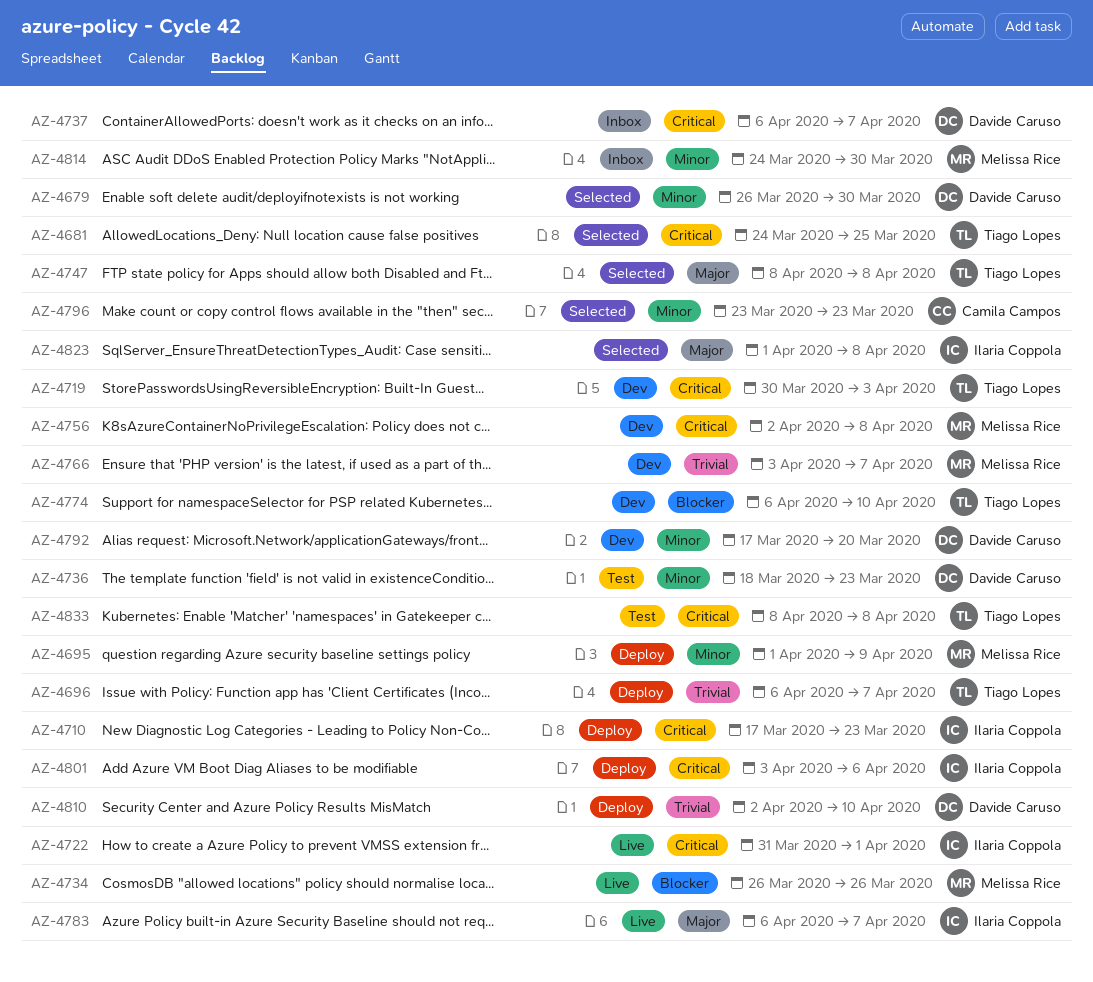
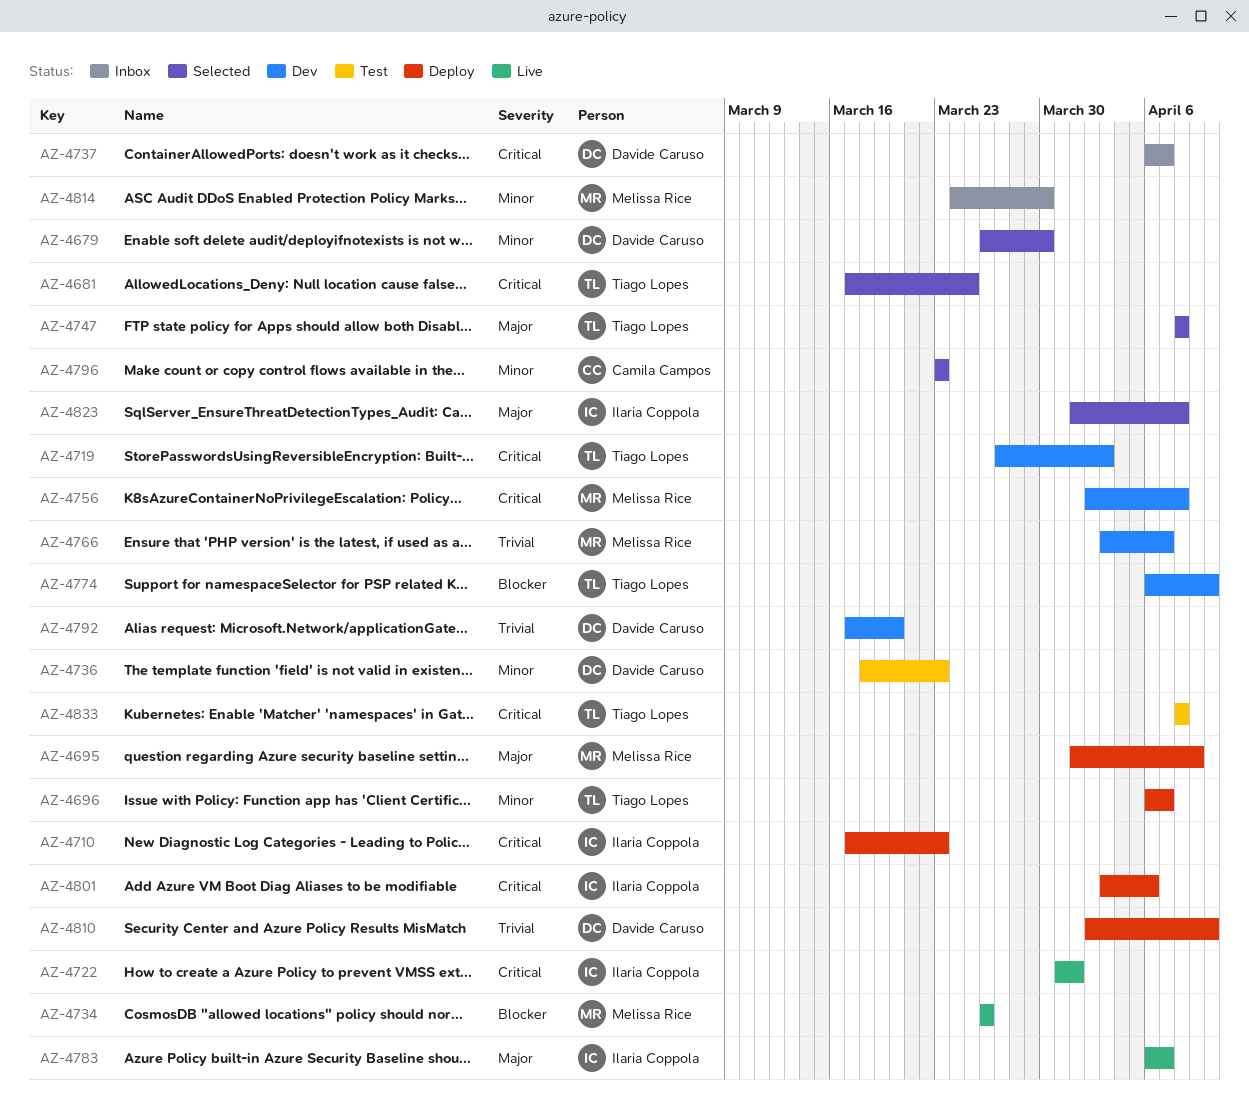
AZ-4681, start: Mar 24 -> Mar 17
AZ-4695, priority: Minor -> Major
AZ-4696, priority: Trivial -> Minor
AZ-4719, start: Mar 30 -> Mar 27
AZ-4792, priority: Minor -> Trivial

